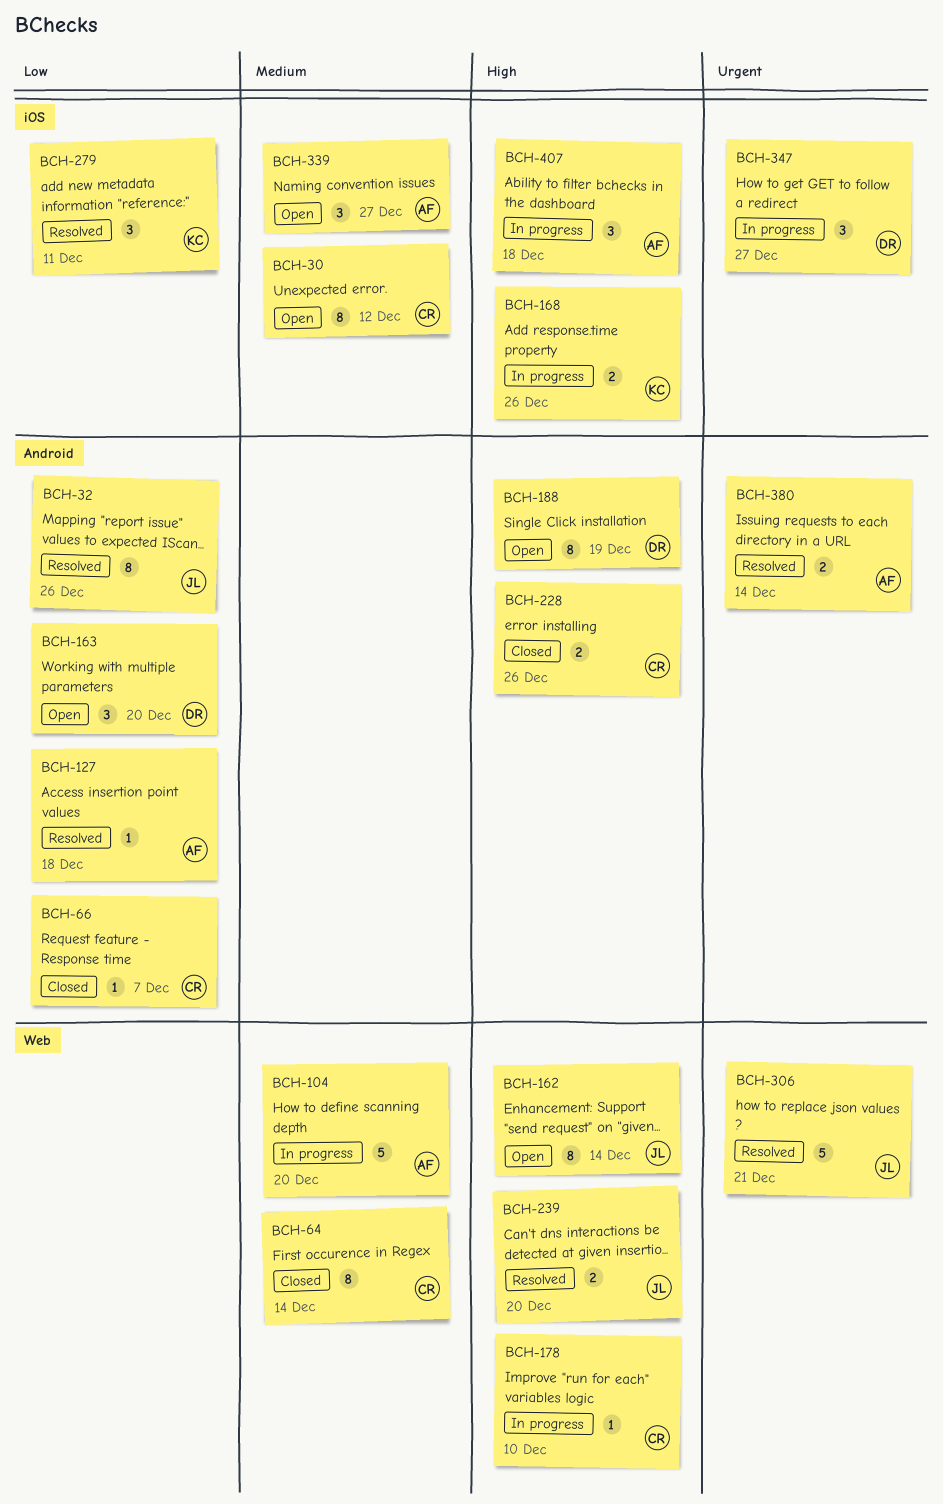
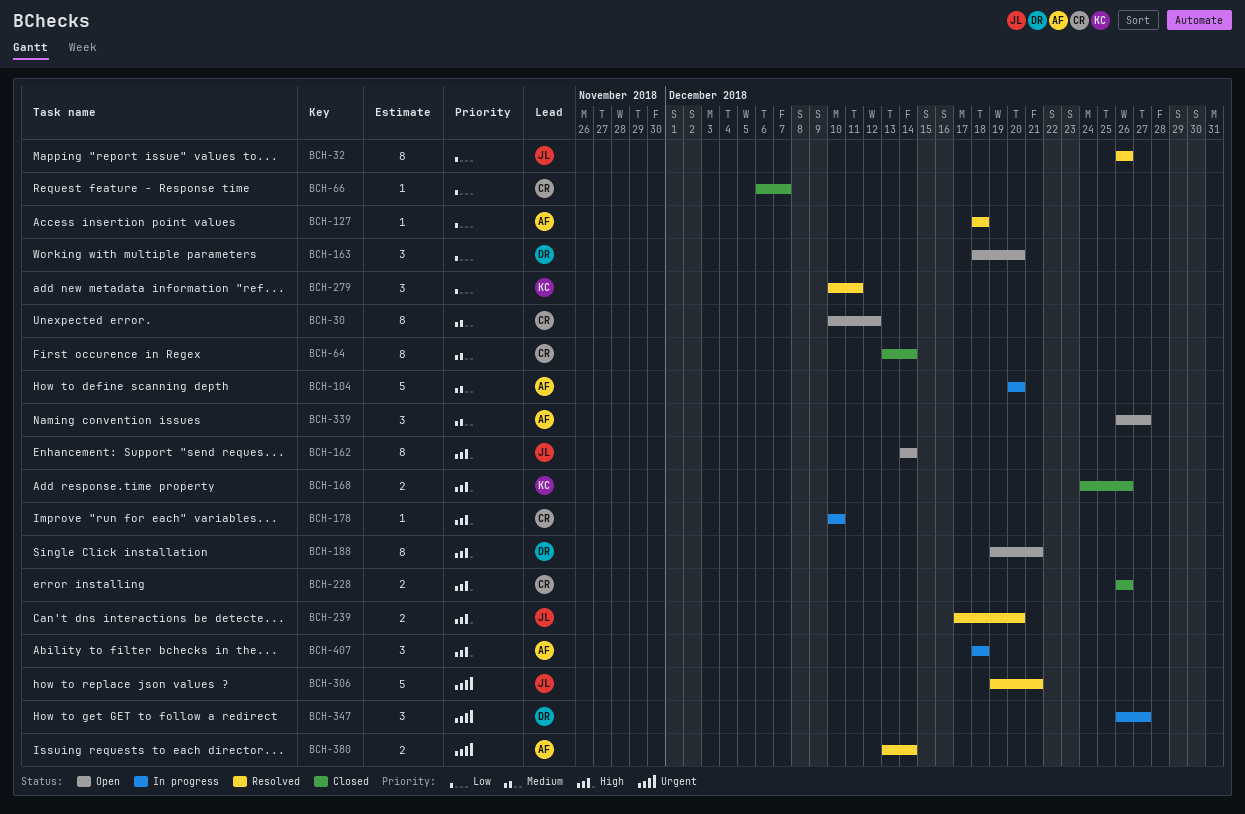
BCH-168, status: In progress -> Closed
BCH-188, due: Dec 19 -> Dec 21

